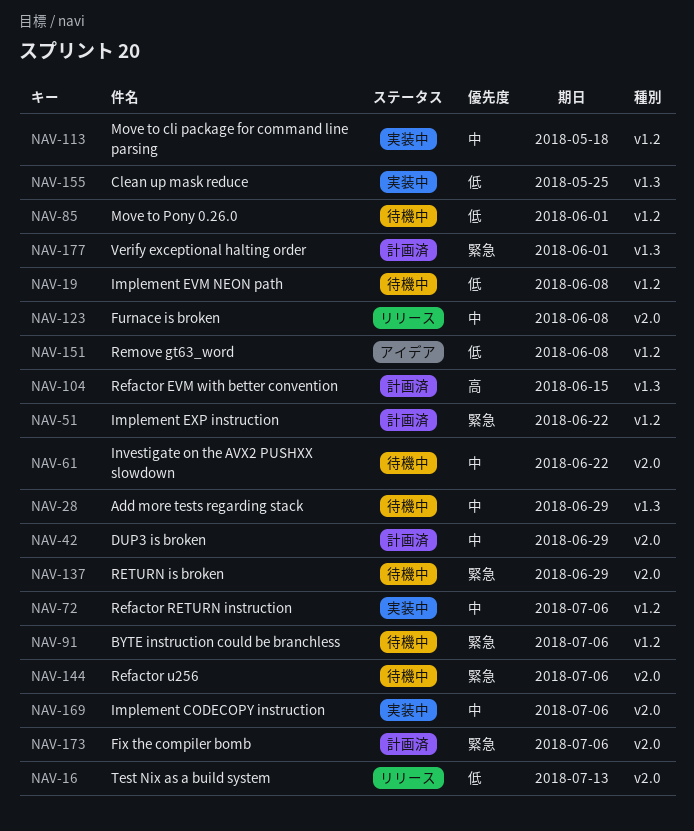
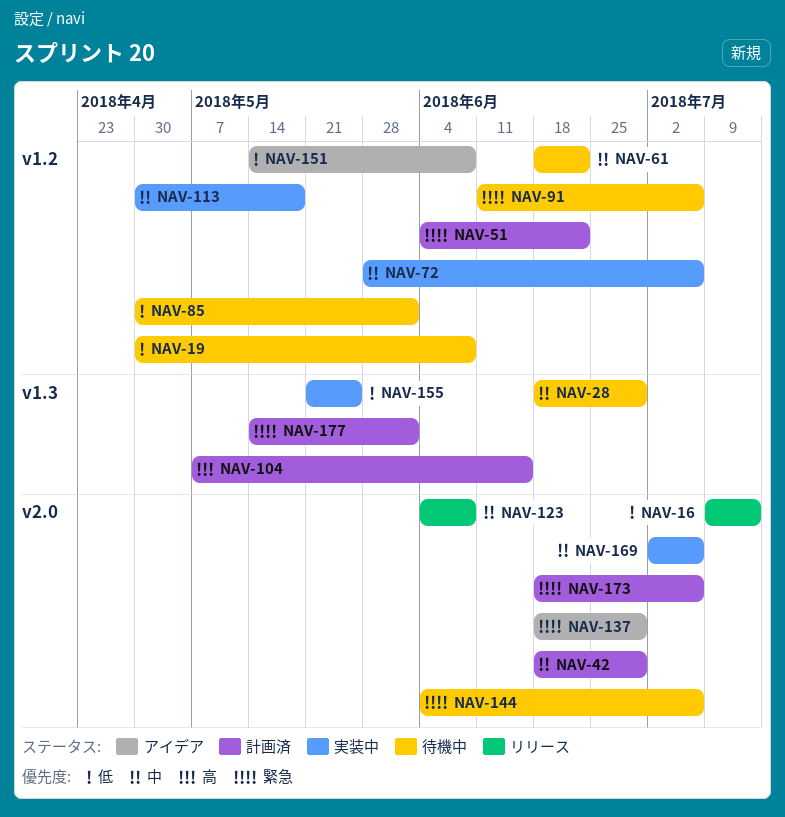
NAV-61, label: v2.0 -> v1.2
NAV-137, status: 待機中 -> アイデア

